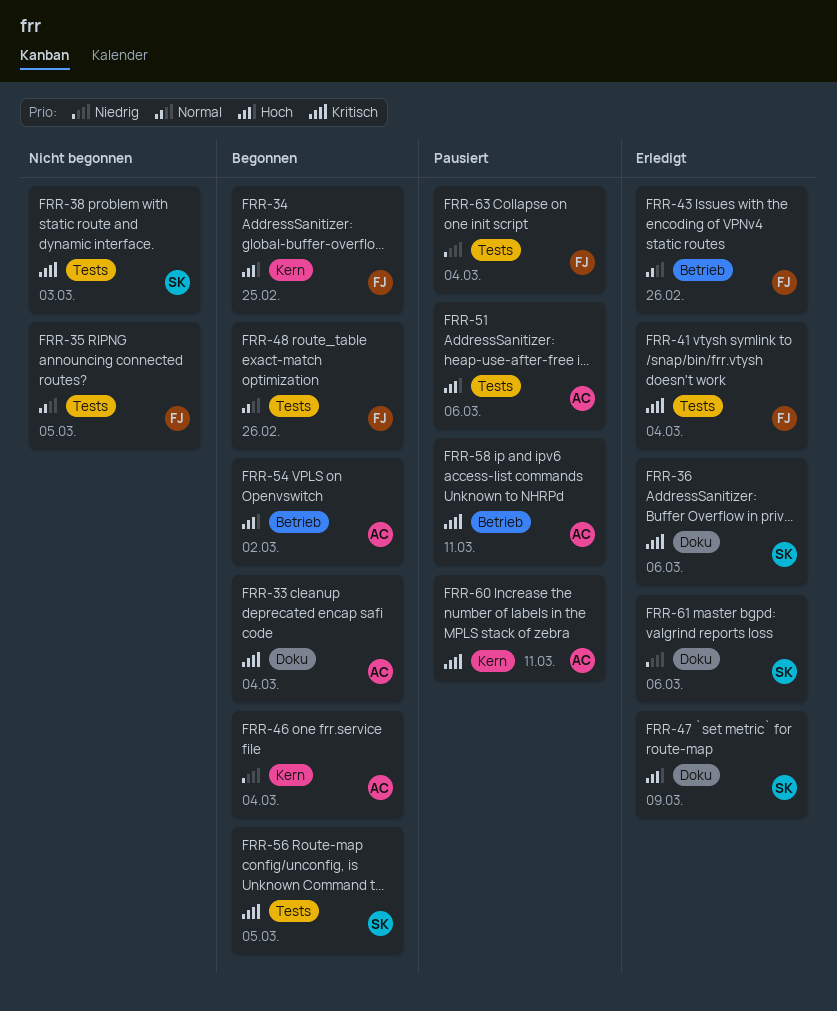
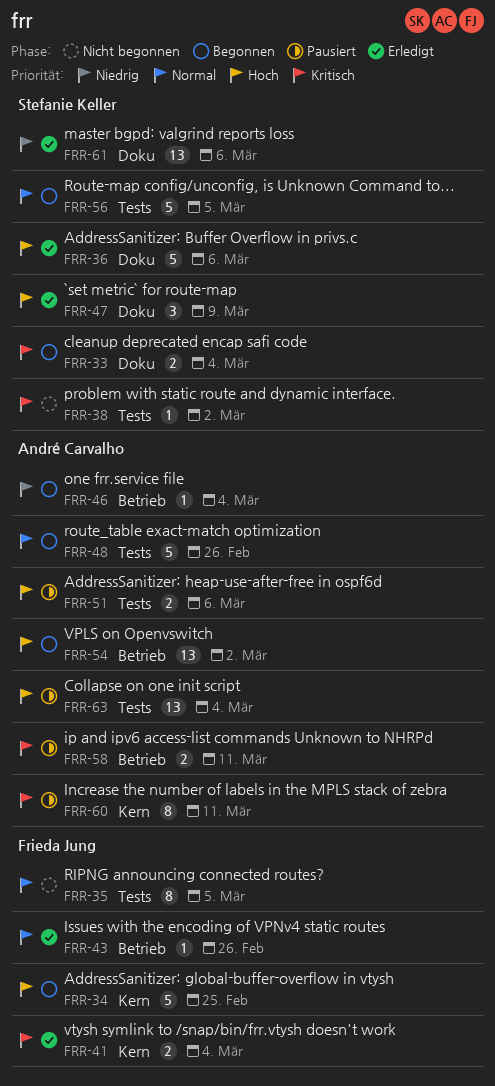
FRR-33, owner: André Carvalho -> Stefanie Keller
FRR-36, priority: Kritisch -> Hoch
FRR-38, due: Mar 3 -> Mar 2
FRR-41, label: Tests -> Kern
FRR-46, label: Kern -> Betrieb
FRR-48, owner: Frieda Jung -> André Carvalho
FRR-56, priority: Kritisch -> Normal
FRR-63, owner: Frieda Jung -> André Carvalho
FRR-63, priority: Niedrig -> Hoch

